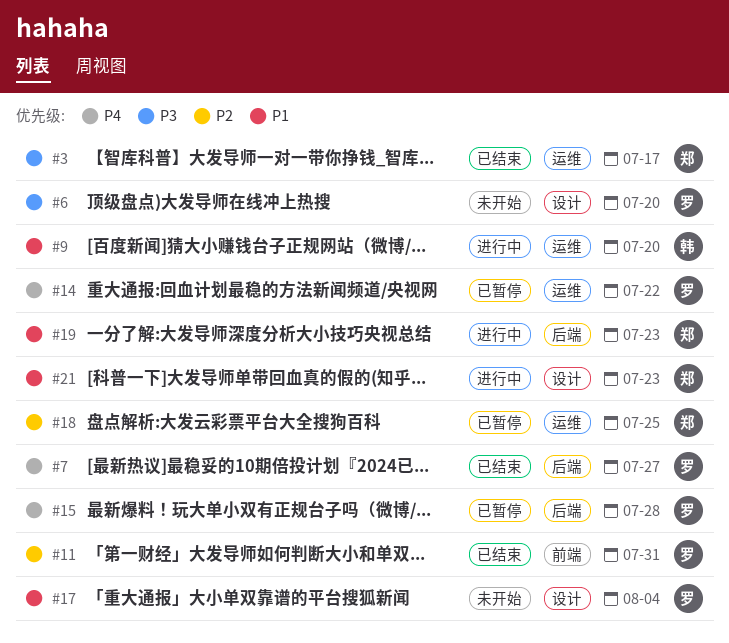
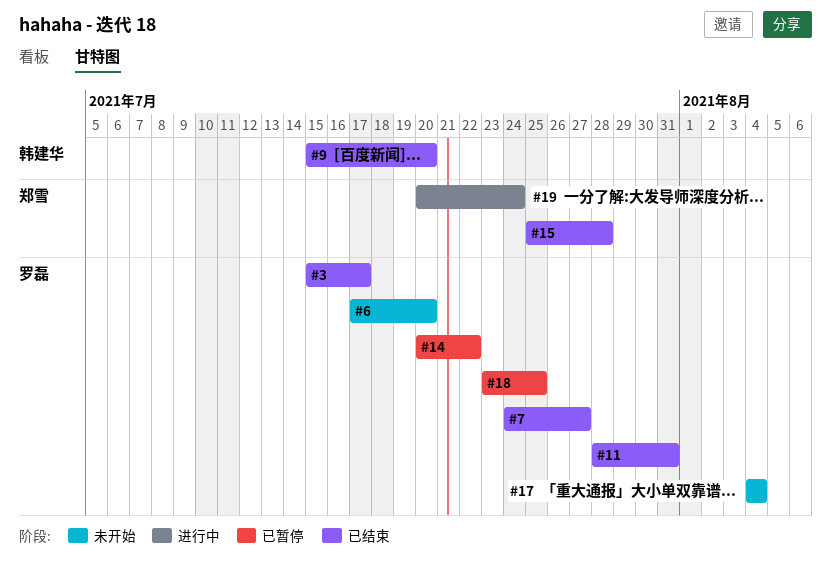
#3, owner: 郑雪 -> 罗磊
#9, status: 进行中 -> 已结束
#15, status: 已暂停 -> 已结束
#15, owner: 罗磊 -> 郑雪
#18, owner: 郑雪 -> 罗磊
#19, due: Jul 23 -> Jul 24
#21: present -> none

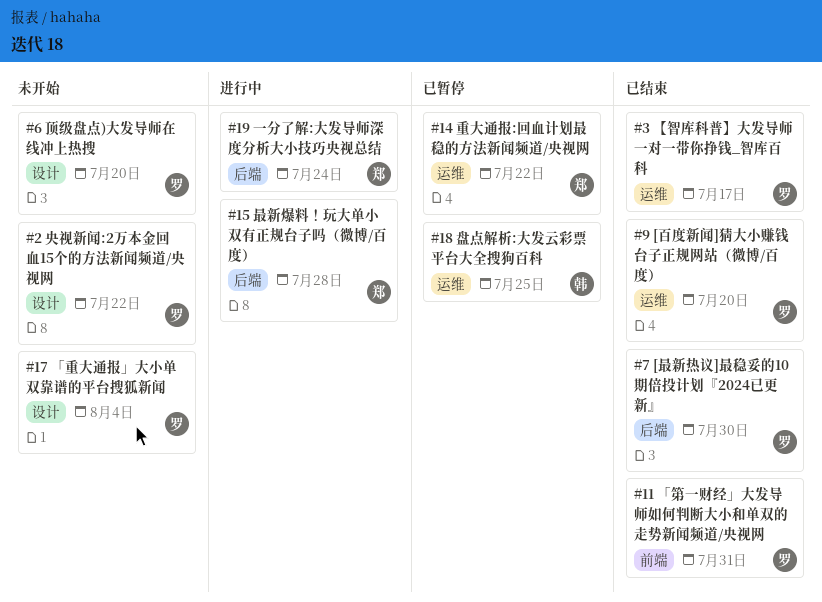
#2: none -> present
#7, due: Jul 27 -> Jul 30
#9, owner: 韩建华 -> 罗磊
#14, owner: 罗磊 -> 郑雪
#15, status: 已结束 -> 进行中
#18, owner: 罗磊 -> 韩建华

